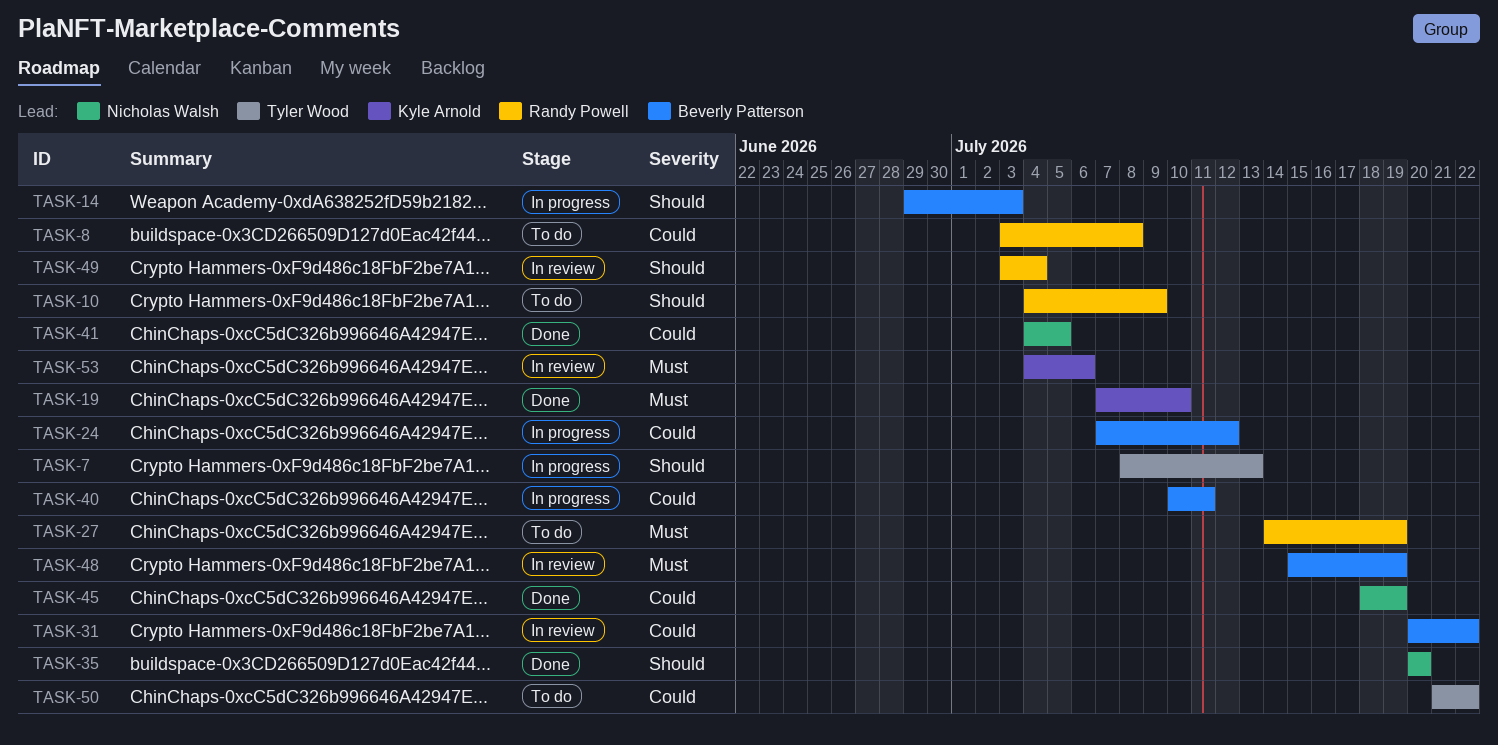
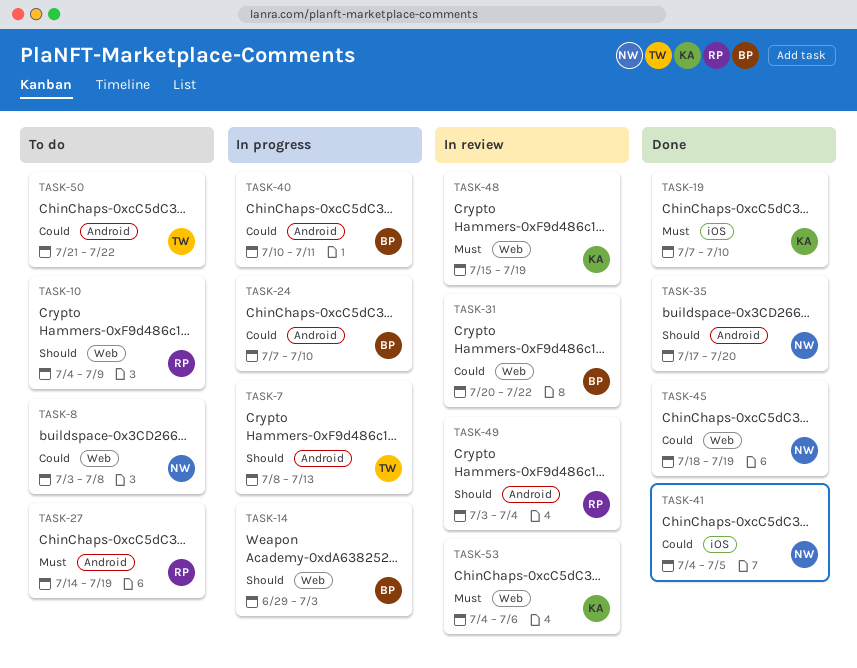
TASK-8, owner: Randy Powell -> Nicholas Walsh
TASK-24, due: Jul 12 -> Jul 10
TASK-35, start: Jul 20 -> Jul 17
TASK-48, owner: Beverly Patterson -> Kyle Arnold

